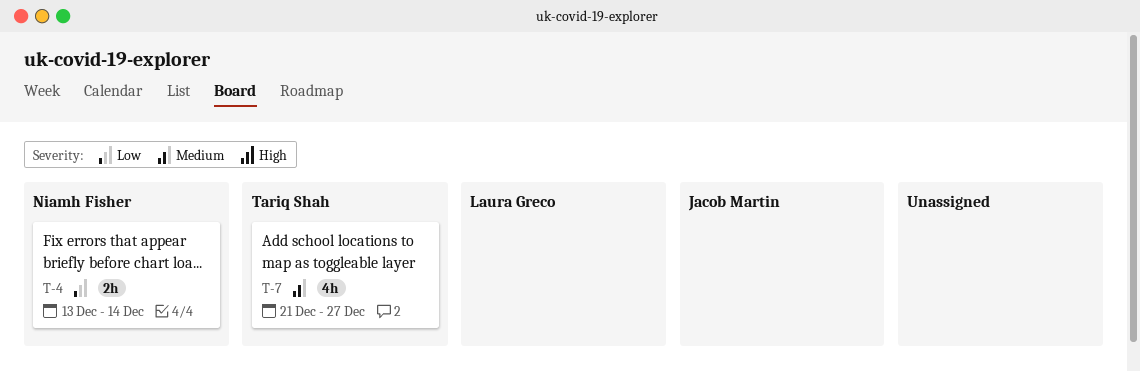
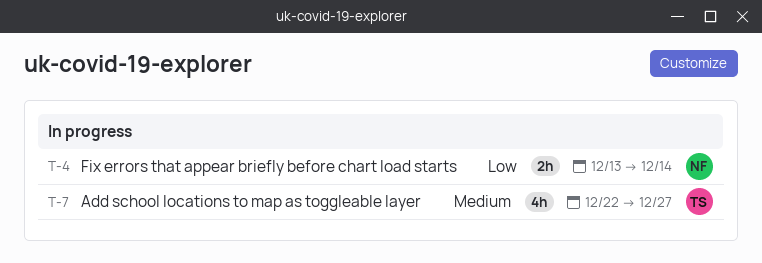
T-7, start: Dec 21 -> Dec 22

